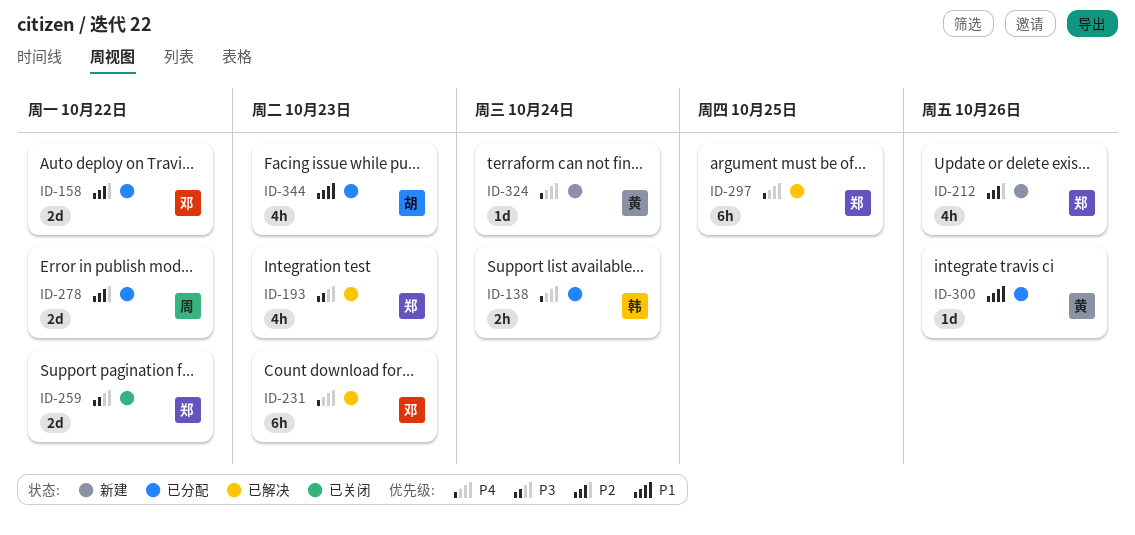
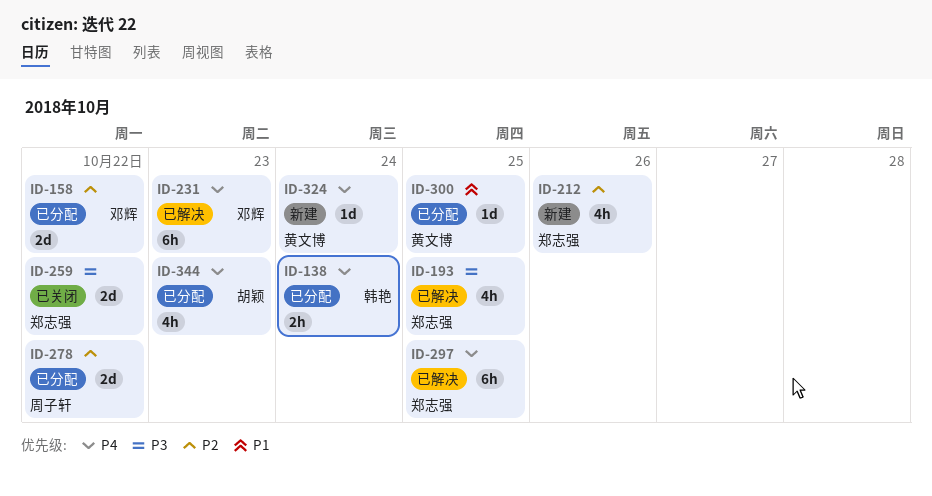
ID-193, due: Oct 23 -> Oct 25
ID-300, due: Oct 26 -> Oct 25
ID-344, priority: P1 -> P4

